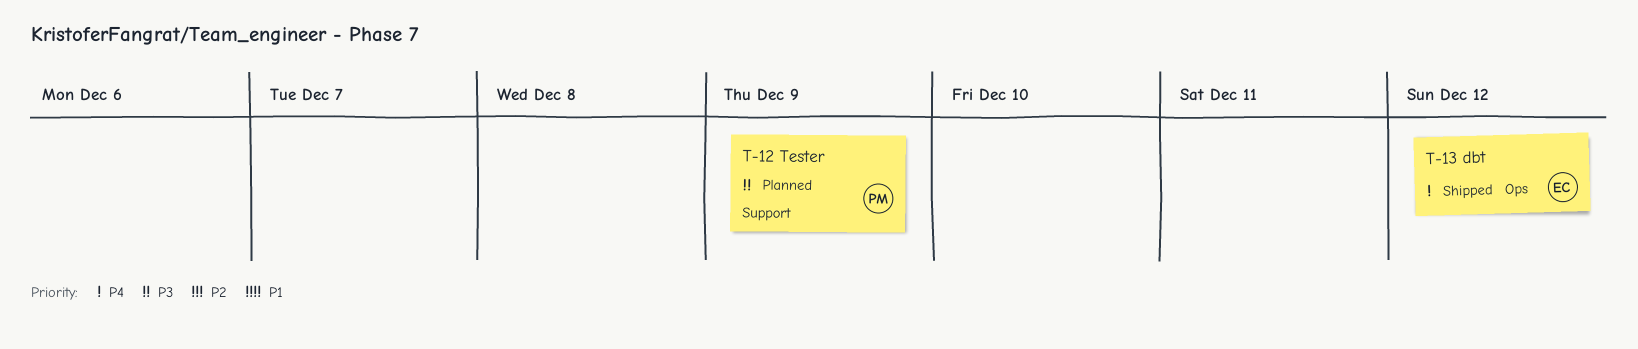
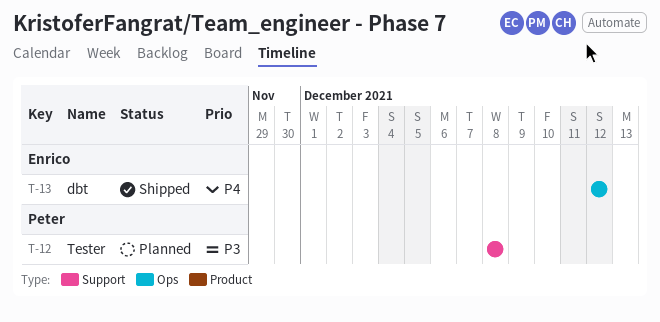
T-12, due: Dec 9 -> Dec 8

